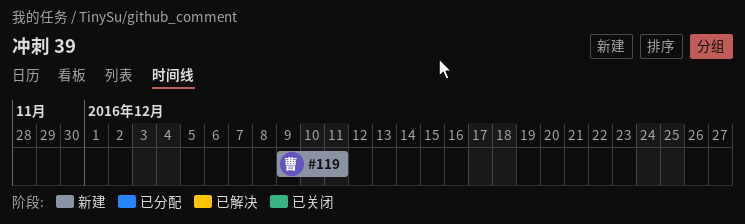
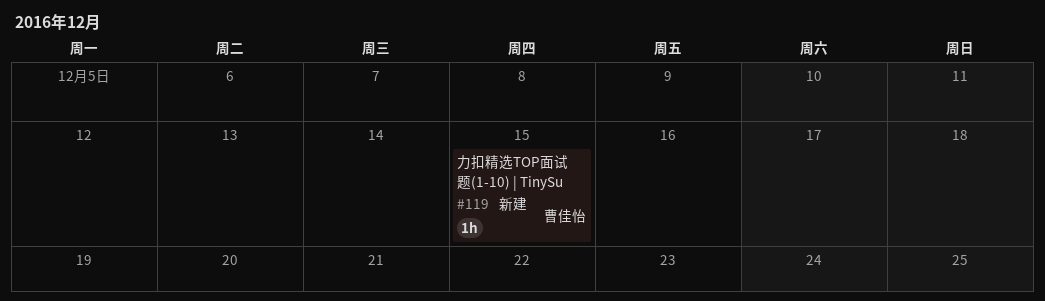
#119, due: Dec 11 -> Dec 15

